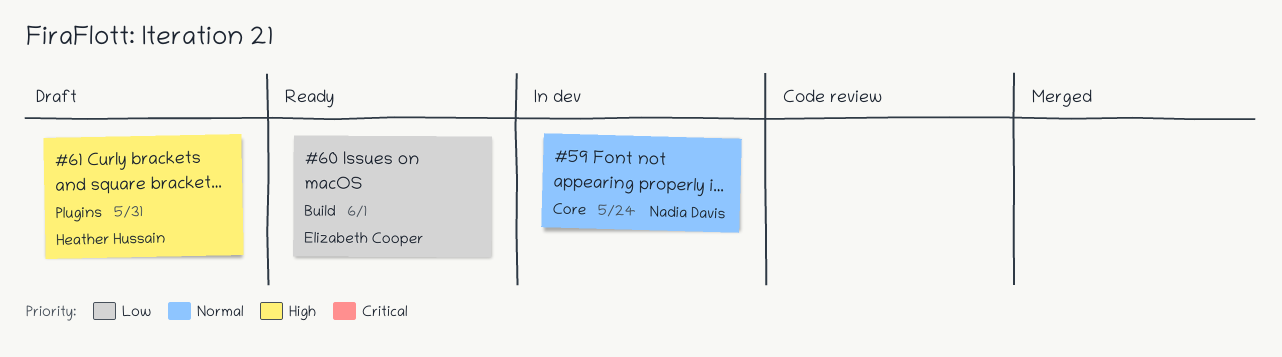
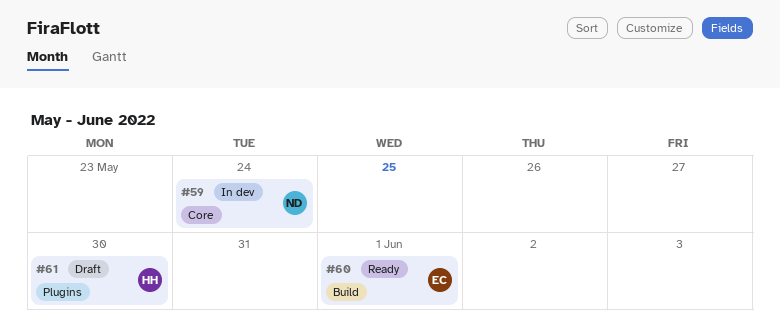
#61, due: May 31 -> May 30

